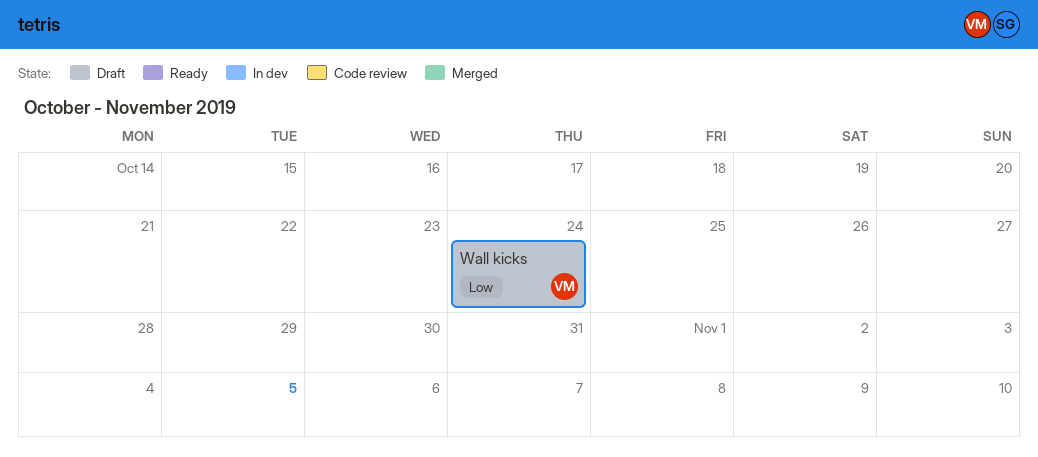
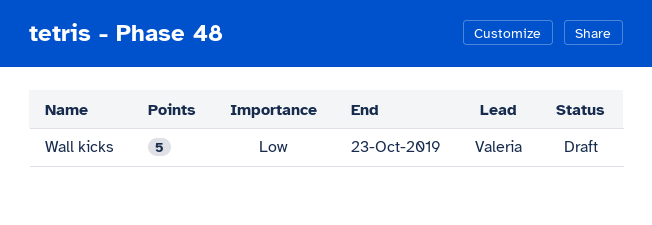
Wall kicks, due: Oct 24 -> Oct 23

